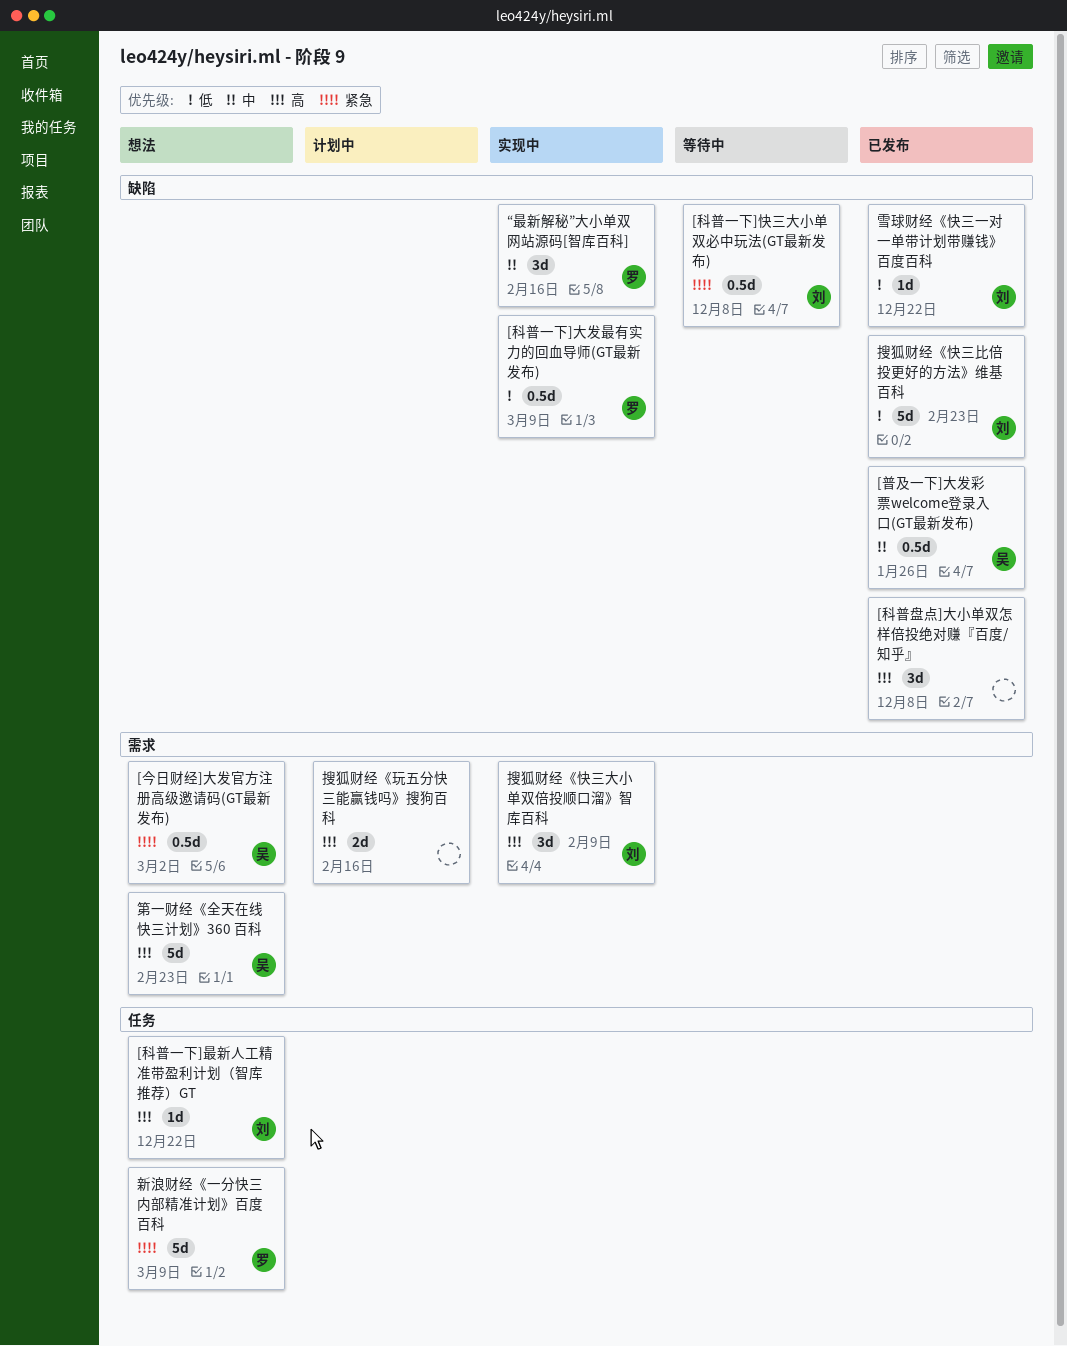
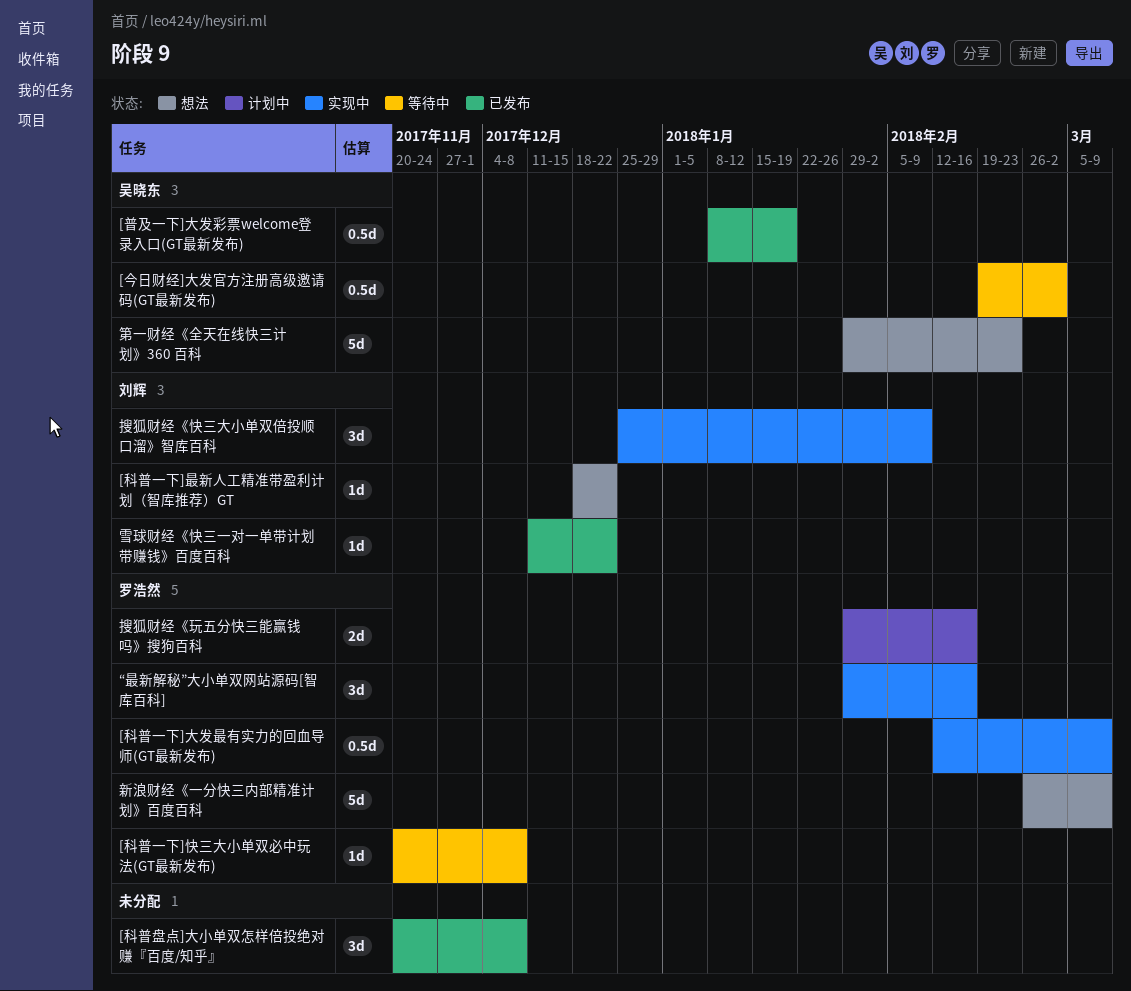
[今日财经]大发官方注册高级邀请码(GT最新发布), status: 想法 -> 等待中
[普及一下]大发彩票welcome登录入口(GT最新发布), due: Jan 26 -> Jan 19
[科普一下]快三大小单双必中玩法(GT最新发布), owner: 刘辉 -> 罗浩然
[科普一下]快三大小单双必中玩法(GT最新发布), estimate: 0.5d -> 1d
搜狐财经《快三比倍投更好的方法》维基百科: present -> none
搜狐财经《玩五分快三能赢钱吗》搜狗百科, owner: none -> 罗浩然

